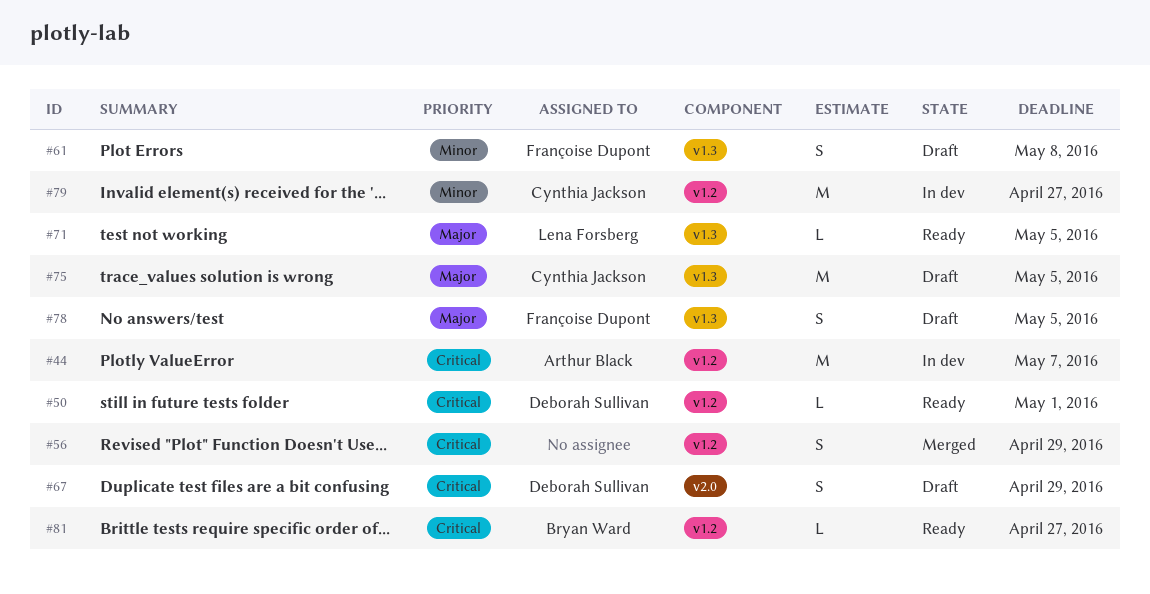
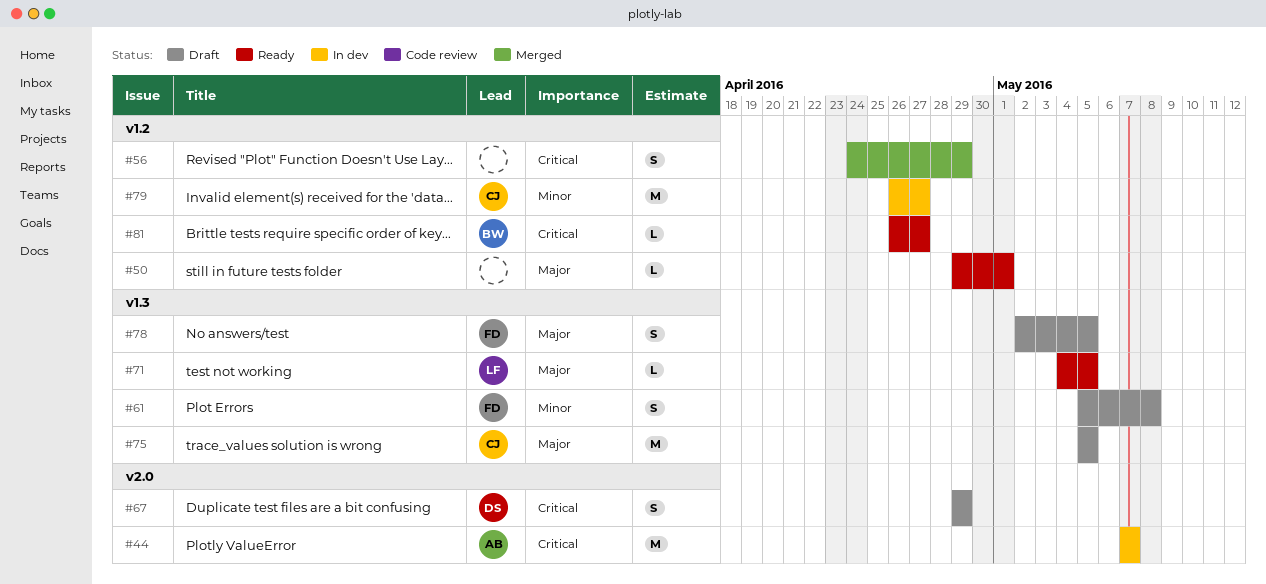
#44, label: v1.2 -> v2.0
#50, owner: Deborah Sullivan -> none
#50, priority: Critical -> Major

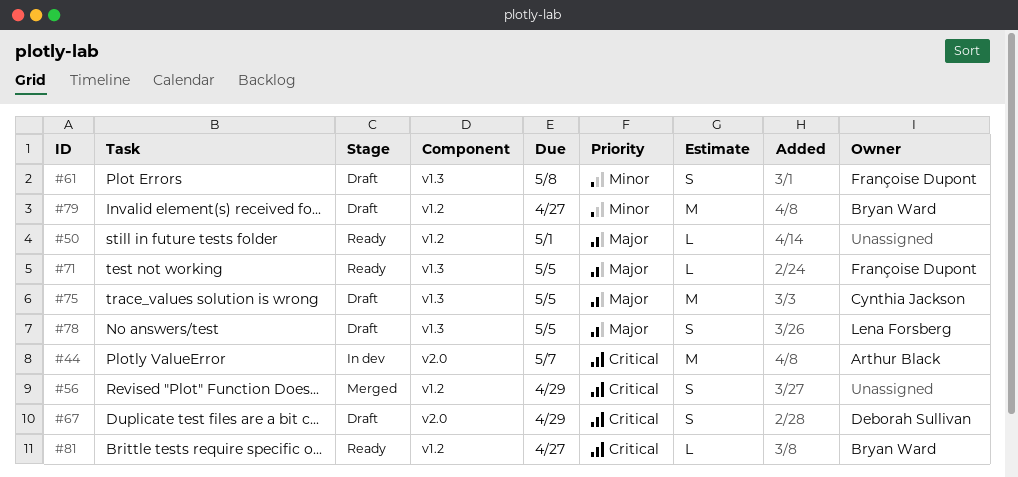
#71, owner: Lena Forsberg -> Françoise Dupont
#78, owner: Françoise Dupont -> Lena Forsberg
#79, status: In dev -> Draft
#79, owner: Cynthia Jackson -> Bryan Ward

